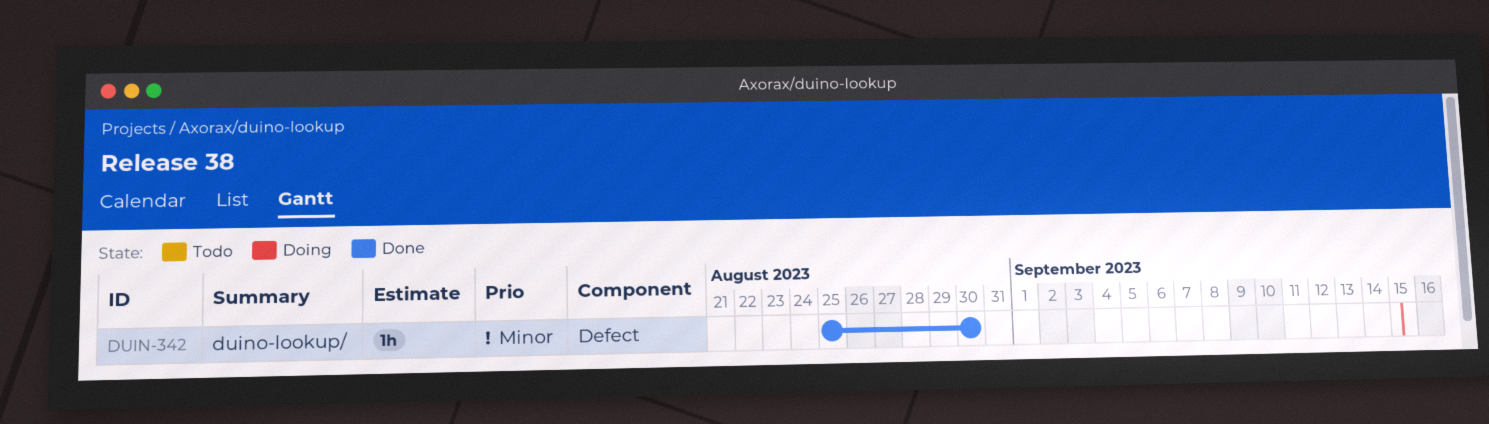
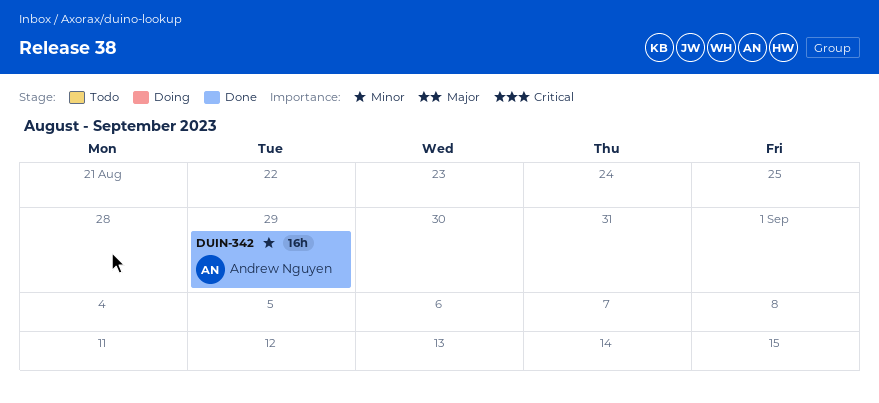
DUIN-342, estimate: 1h -> 16h
DUIN-342, due: Aug 30 -> Aug 29

